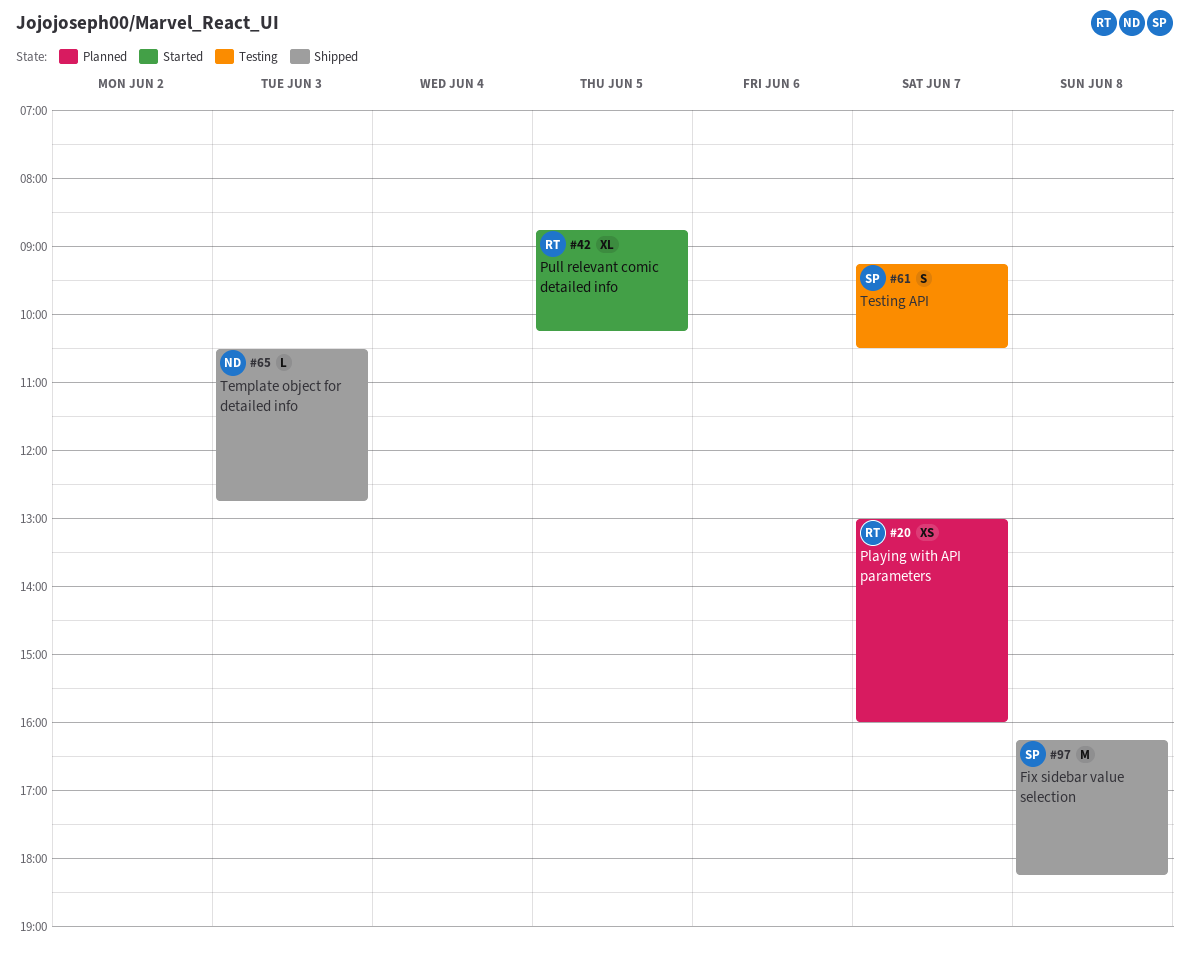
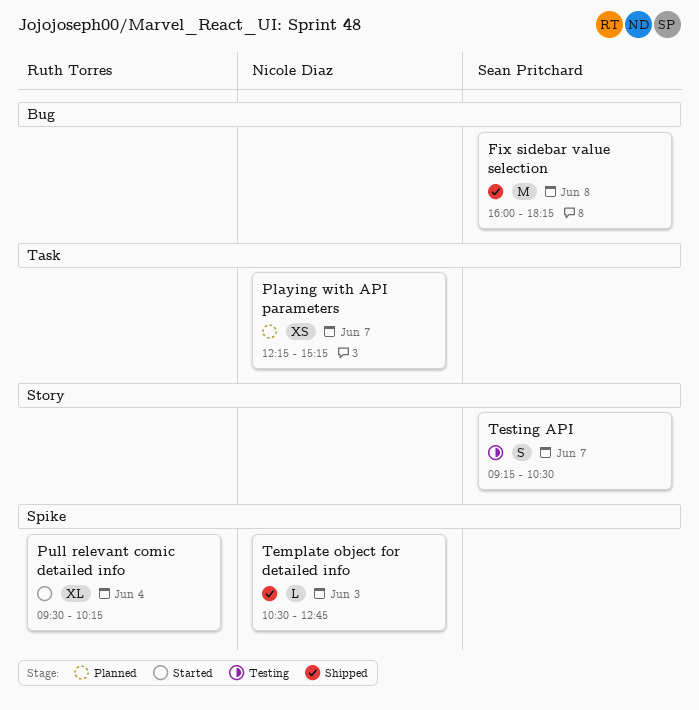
Fix sidebar value selection, begins: 16:15 -> 16:00
Playing with API parameters, owner: Ruth Torres -> Nicole Diaz
Playing with API parameters, begins: 13:00 -> 12:15
Playing with API parameters, ends: 16:00 -> 15:15
Pull relevant comic detailed info, day: Jun 5 -> Jun 4
Pull relevant comic detailed info, begins: 08:45 -> 09:30

